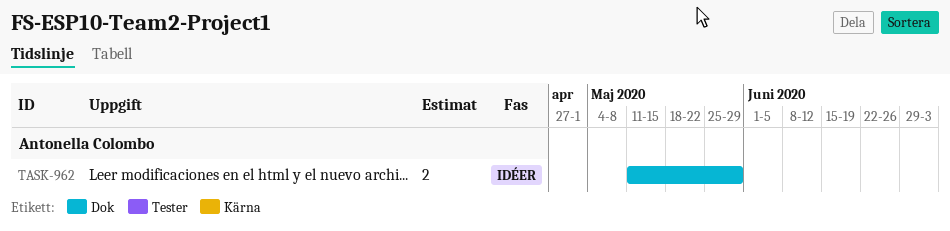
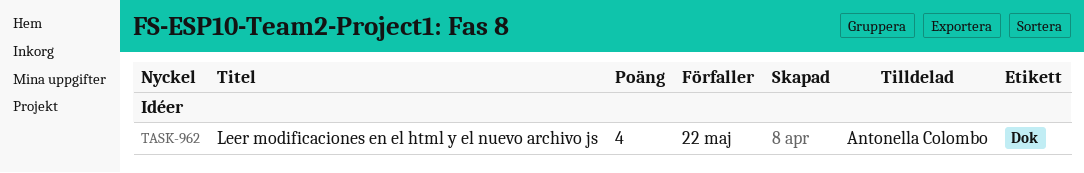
TASK-962, estimate: 2 -> 4
TASK-962, due: May 29 -> May 22

